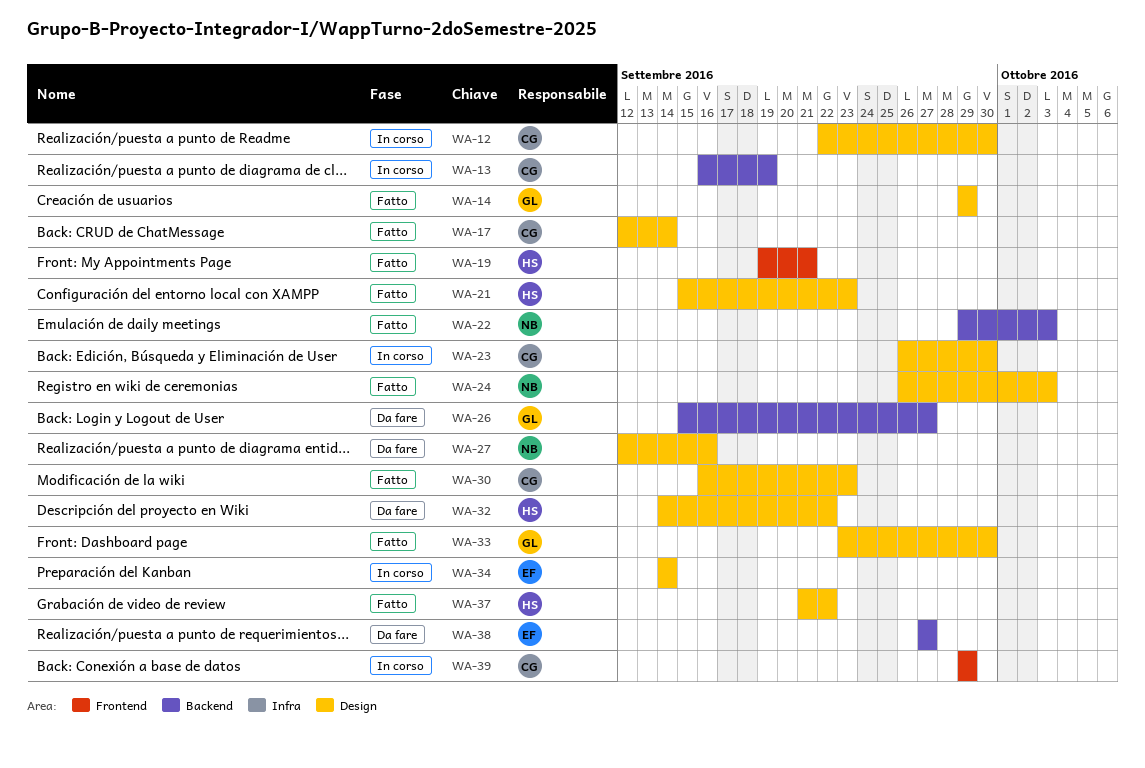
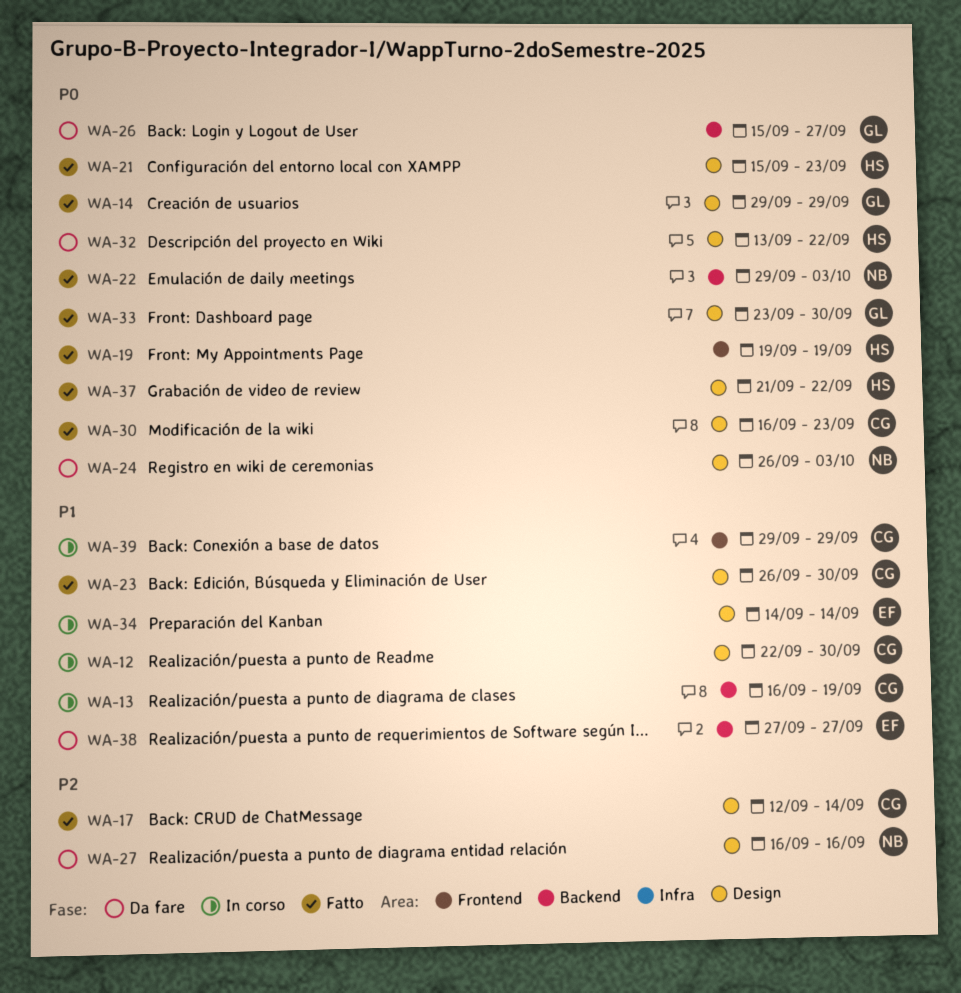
WA-19, due: Sep 21 -> Sep 19
WA-23, status: In corso -> Fatto
WA-24, status: Fatto -> Da fare
WA-27, start: Sep 12 -> Sep 16
WA-32, start: Sep 14 -> Sep 13

